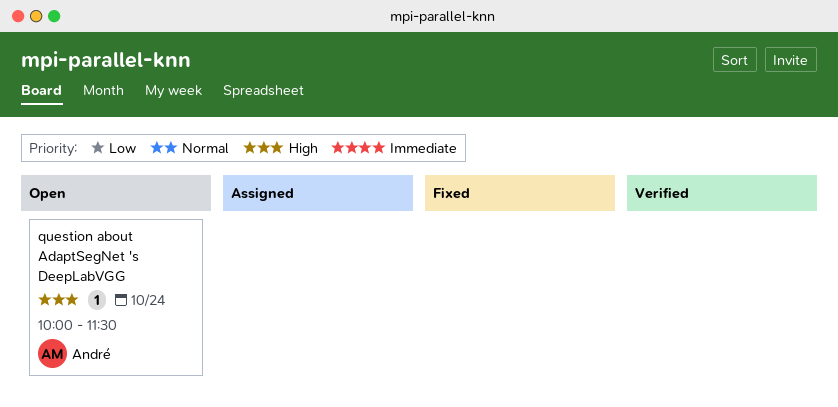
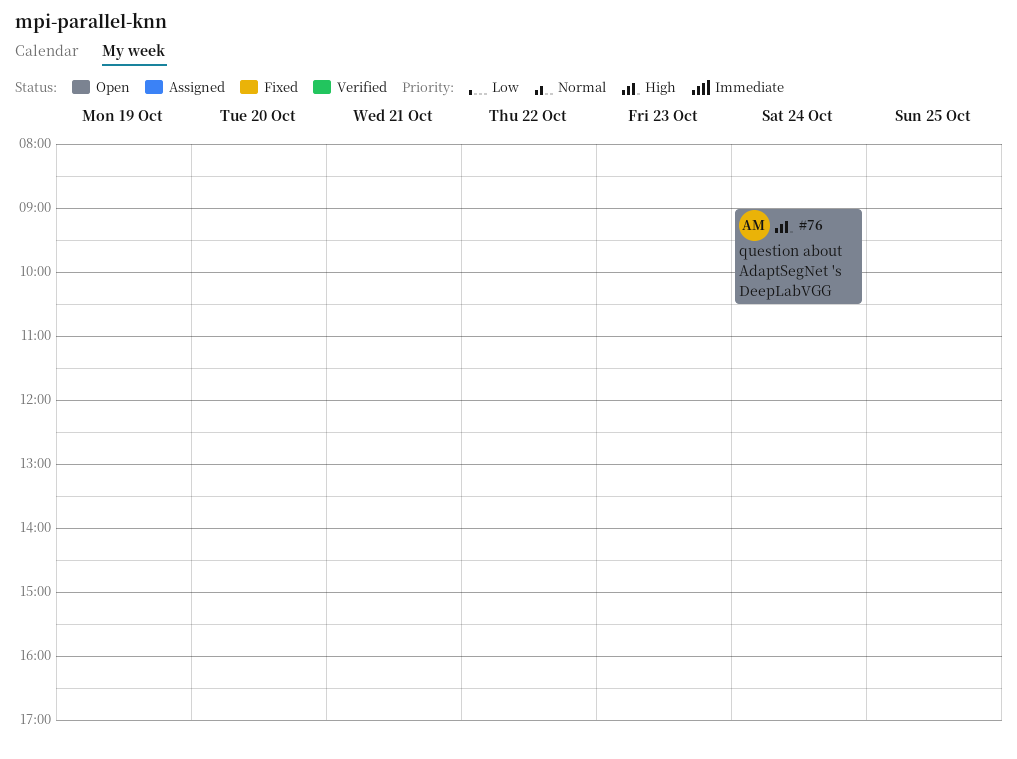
question about AdaptSegNet 's DeepLabVGG, begins: 10:00 -> 09:00
question about AdaptSegNet 's DeepLabVGG, ends: 11:30 -> 10:30

